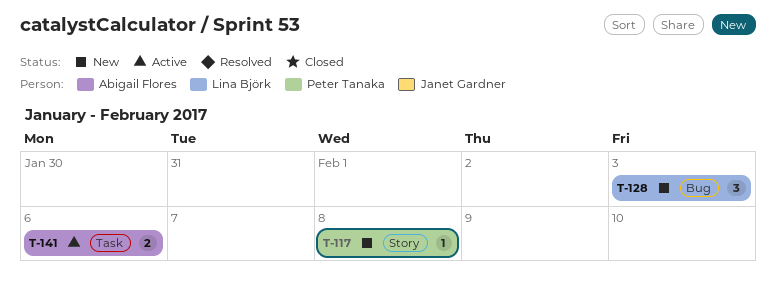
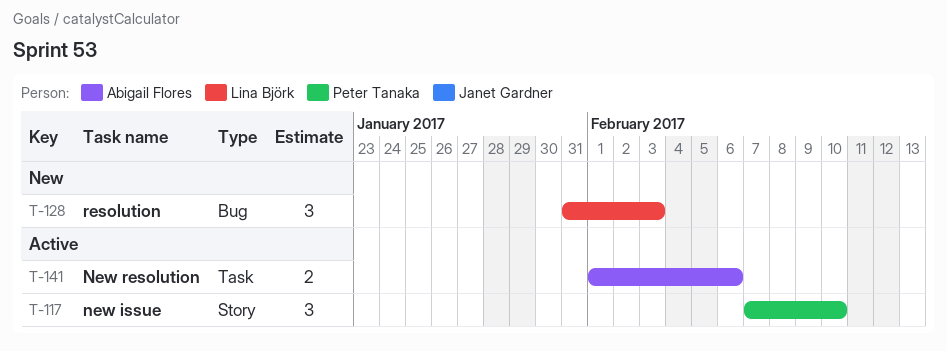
T-117, status: New -> Active
T-117, estimate: 1 -> 3
T-117, due: Feb 8 -> Feb 10

